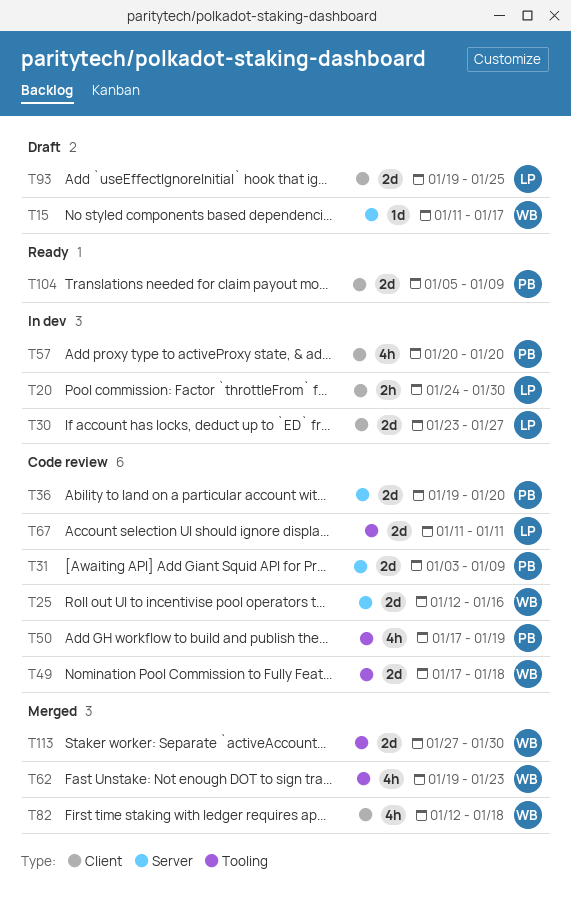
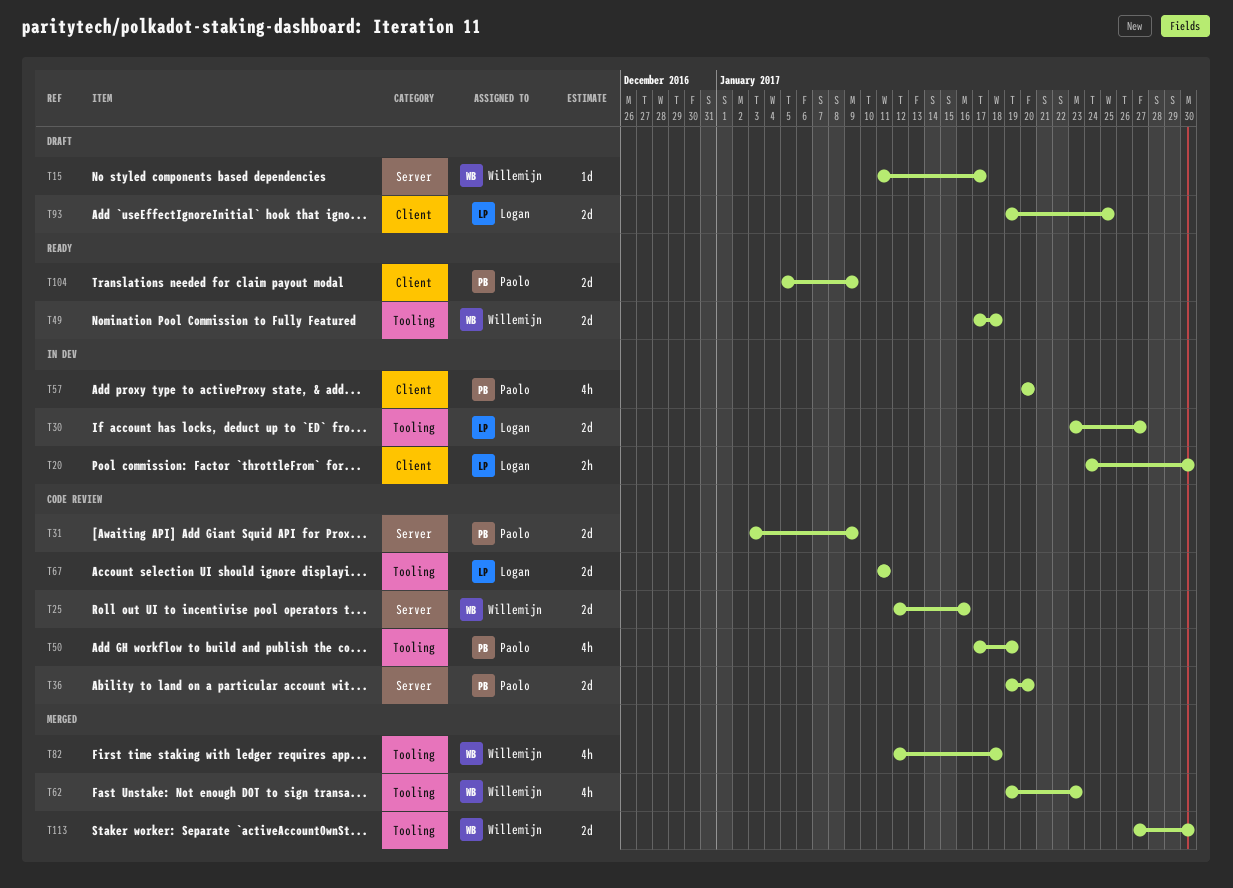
T30, label: Client -> Tooling
T49, status: Code review -> Ready
T82, label: Client -> Tooling

